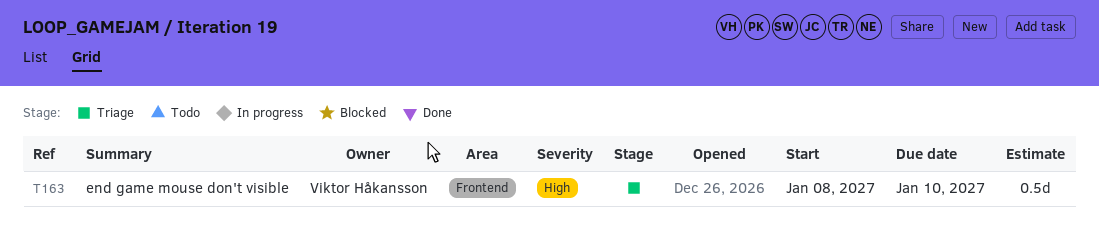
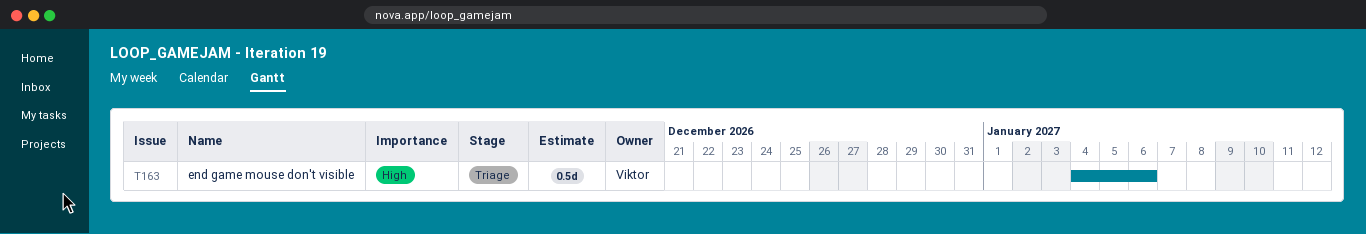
T163, start: Jan 8 -> Jan 4
T163, due: Jan 10 -> Jan 6

